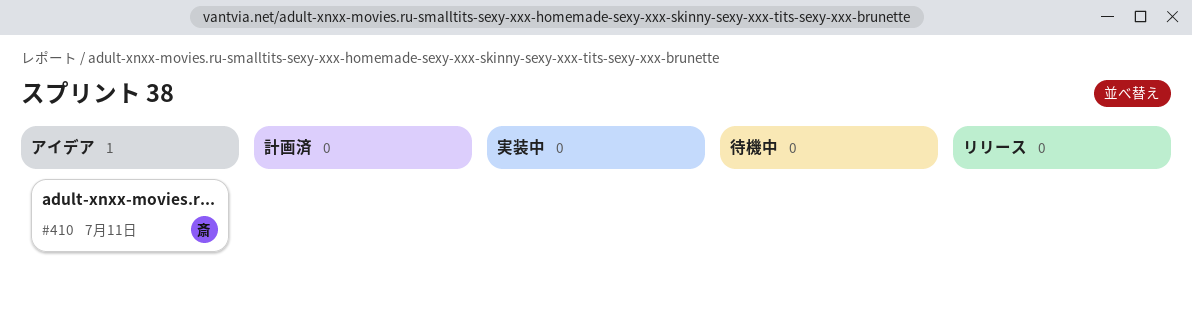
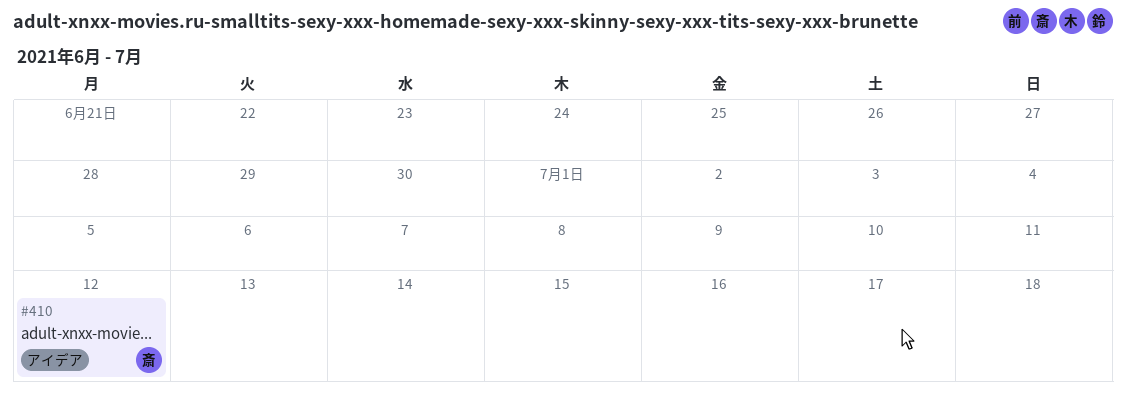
#410, due: Jul 11 -> Jul 12

